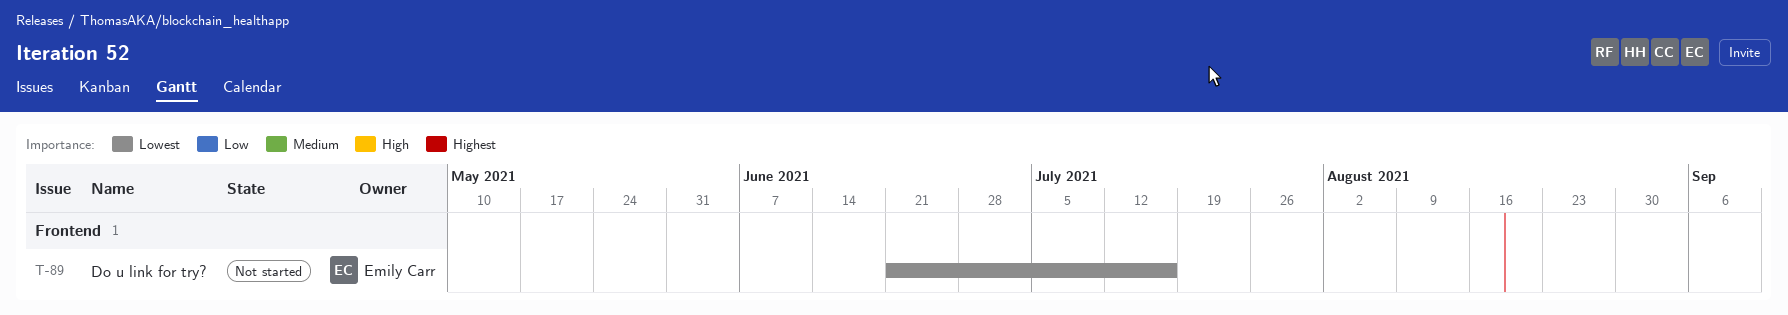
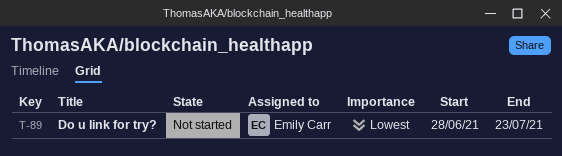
T-89, start: Jun 21 -> Jun 28
T-89, due: Jul 16 -> Jul 23

